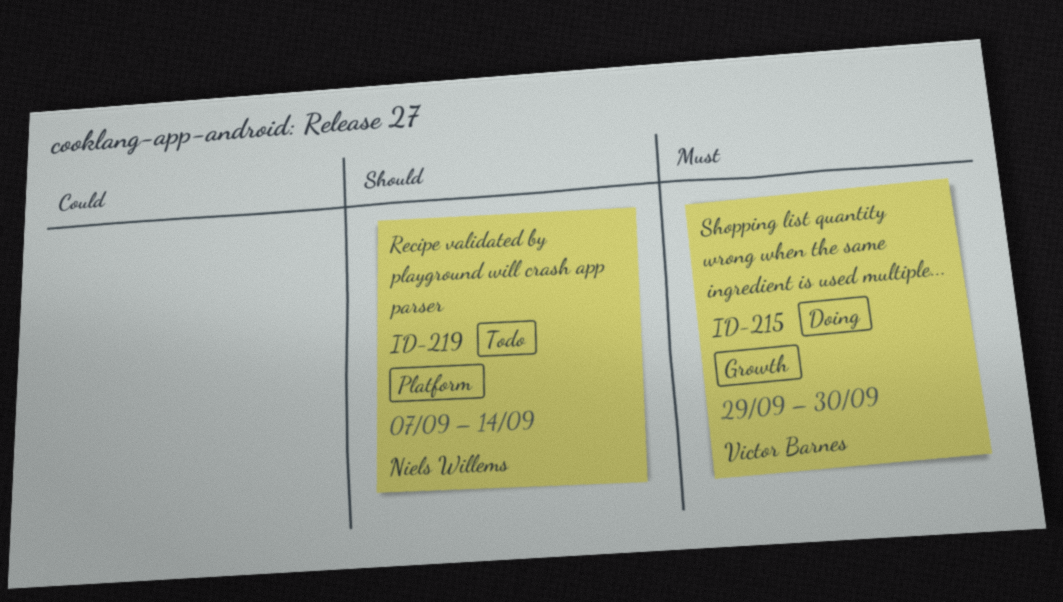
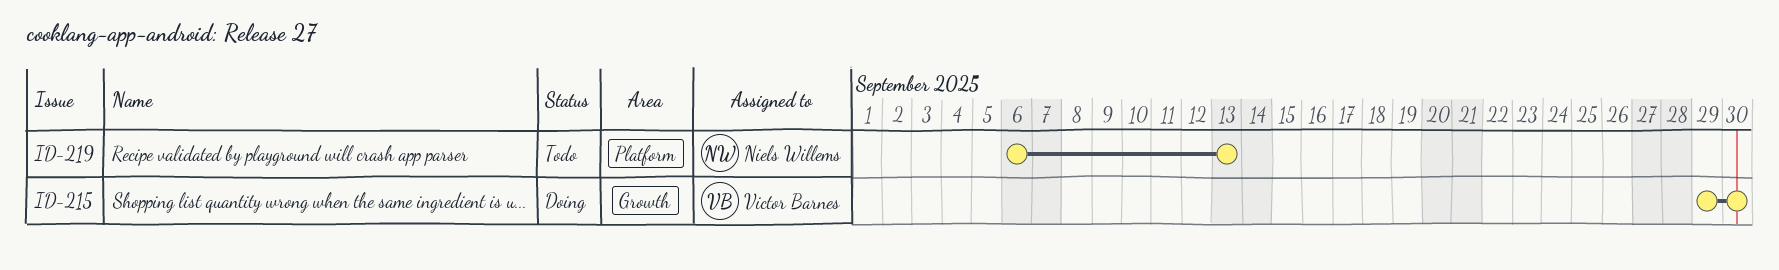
ID-219, start: Sep 7 -> Sep 6
ID-219, due: Sep 14 -> Sep 13

